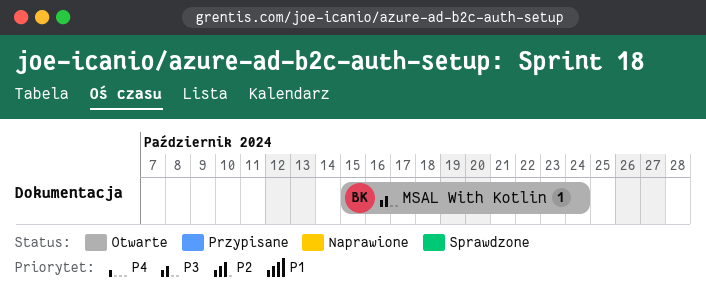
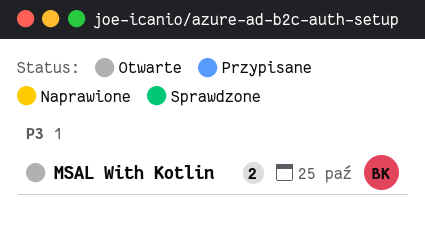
MSAL With Kotlin, estimate: 1 -> 2
MSAL With Kotlin, due: Oct 24 -> Oct 25

